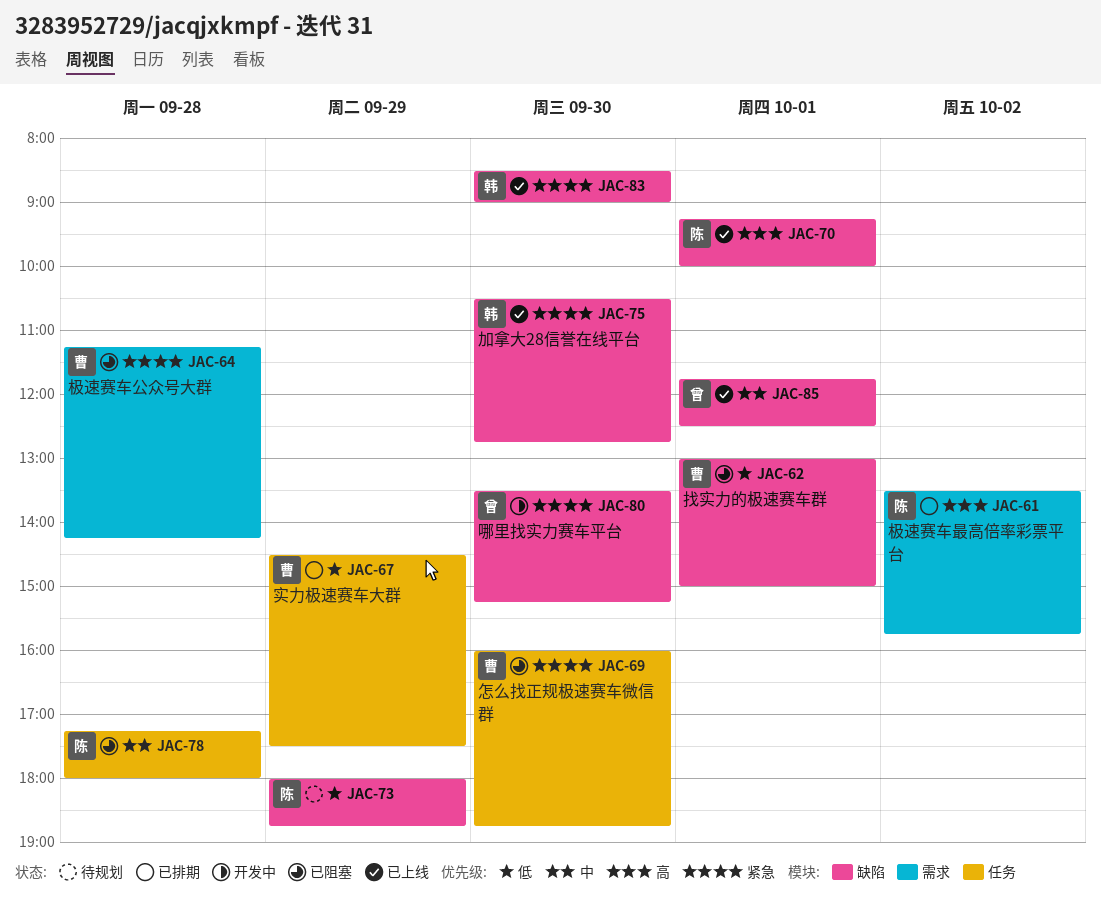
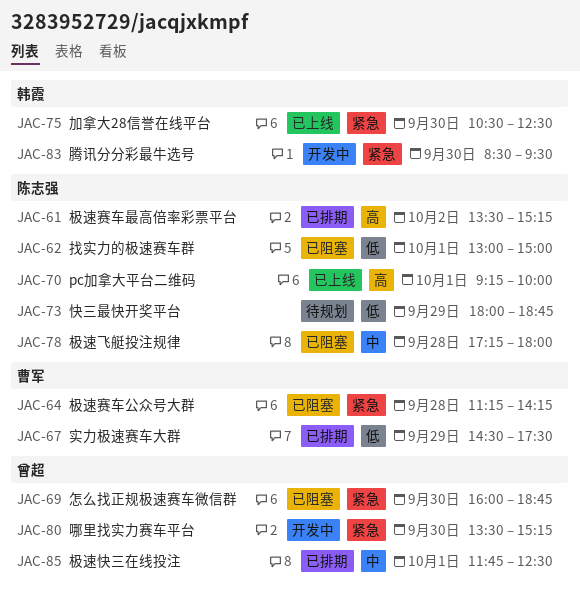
JAC-61, ends: 15:45 -> 15:15
JAC-62, owner: 曹军 -> 陈志强
JAC-69, owner: 曹军 -> 曾超
JAC-75, ends: 12:45 -> 12:30
JAC-83, status: 已上线 -> 开发中
JAC-83, ends: 09:00 -> 09:30
JAC-85, status: 已上线 -> 已排期

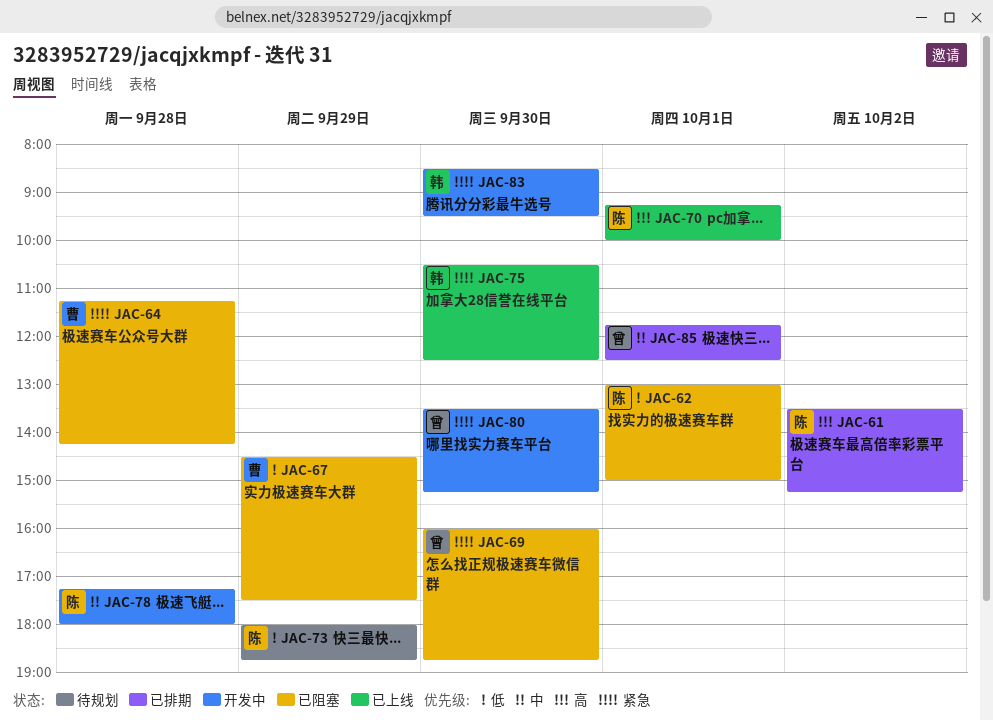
JAC-67, status: 已排期 -> 已阻塞
JAC-78, status: 已阻塞 -> 开发中

